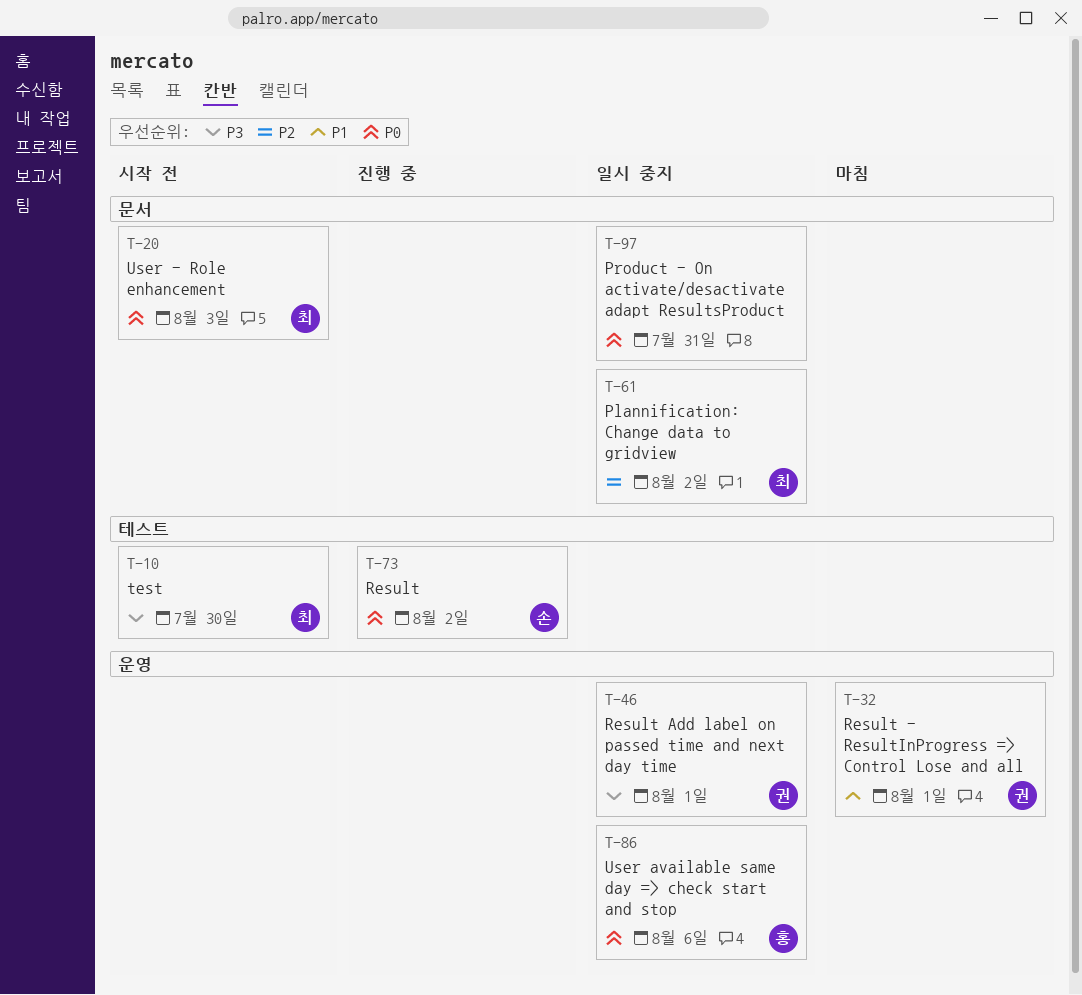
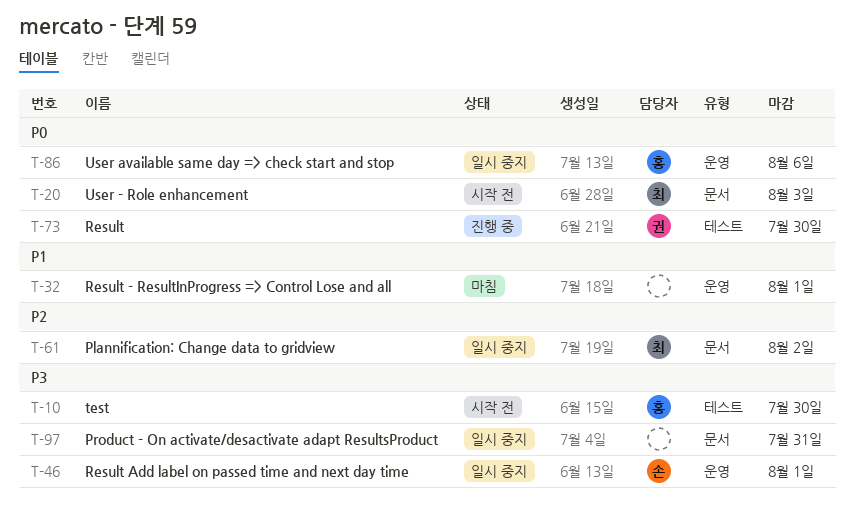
T-10, owner: 최 -> 홍
T-32, owner: 권 -> none
T-46, owner: 권 -> 손
T-73, owner: 손 -> 권
T-73, due: Aug 2 -> Jul 30
T-97, priority: P0 -> P3

